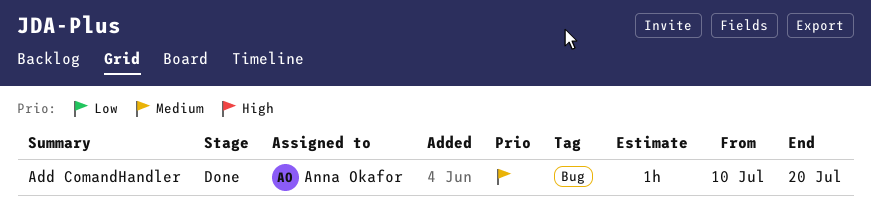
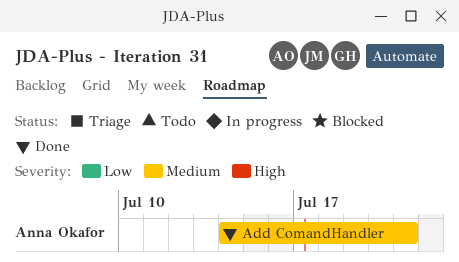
Add ComandHandler, start: Jul 10 -> Jul 14
Add ComandHandler, due: Jul 20 -> Jul 21

